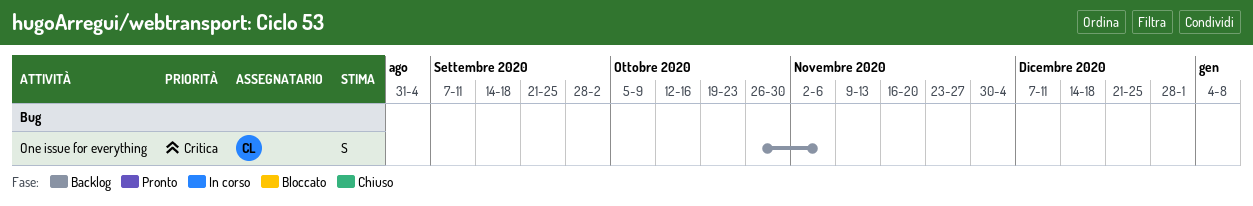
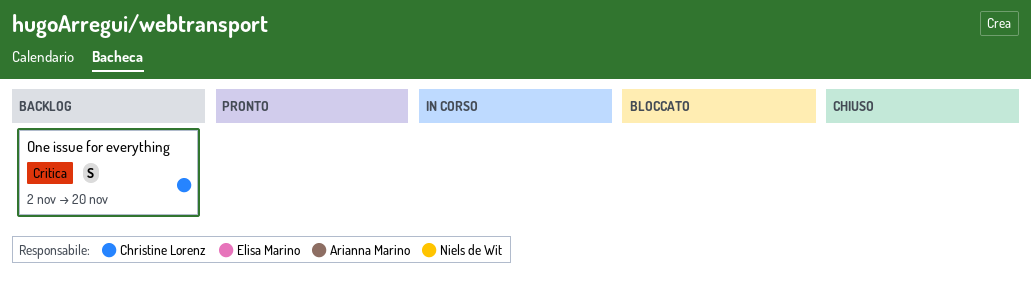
One issue for everything, start: Oct 26 -> Nov 2
One issue for everything, due: Nov 6 -> Nov 20

